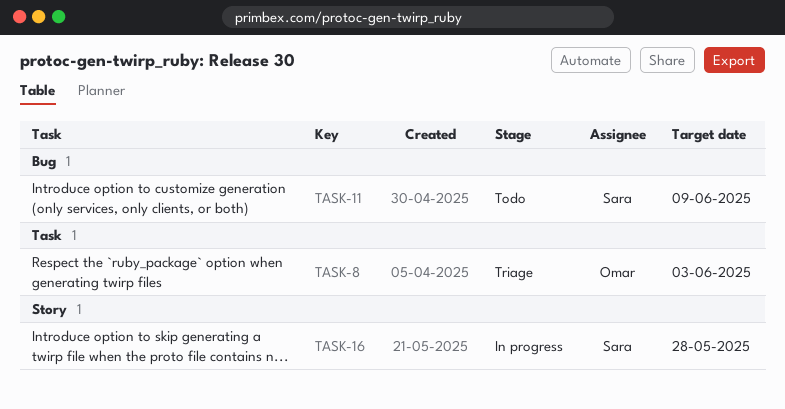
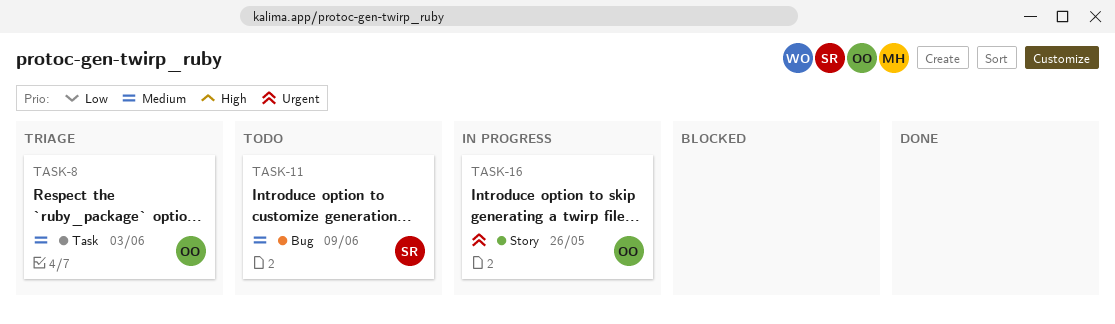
TASK-16, owner: Sara -> Omar
TASK-16, due: May 28 -> May 26

